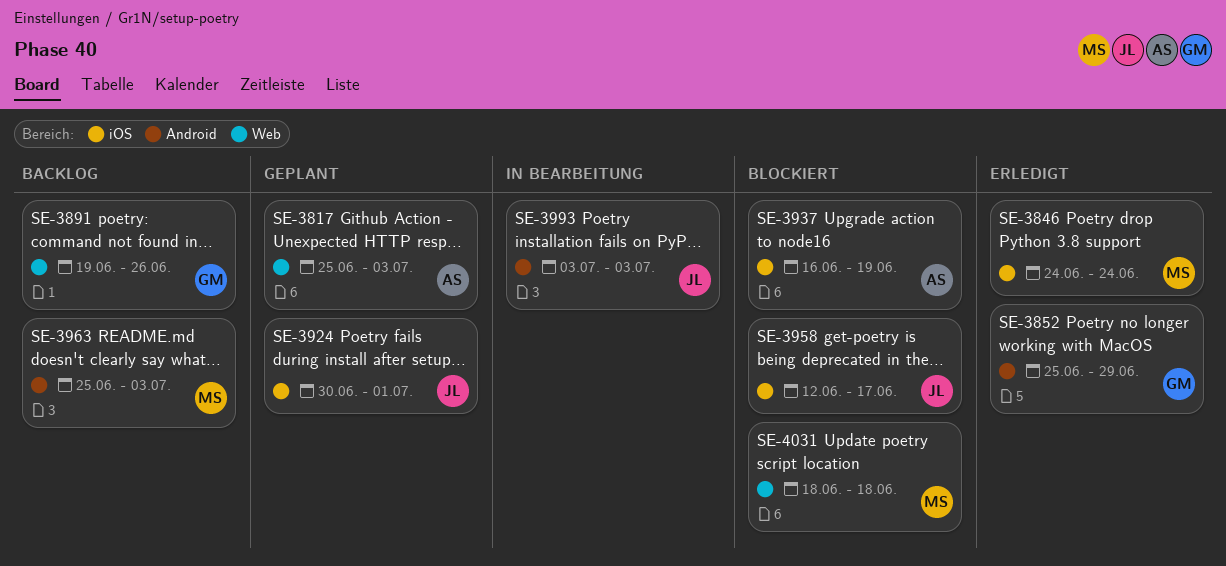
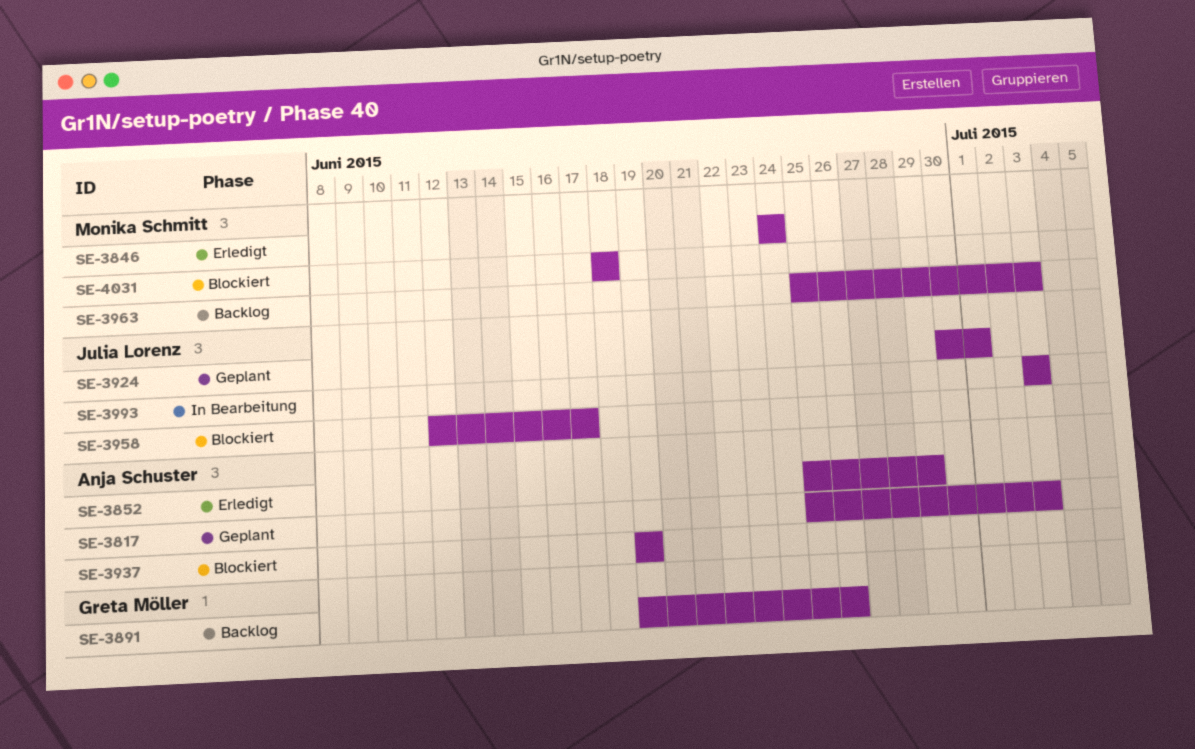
SE-3852, owner: Greta Möller -> Anja Schuster
SE-3937, start: Jun 16 -> Jun 19

